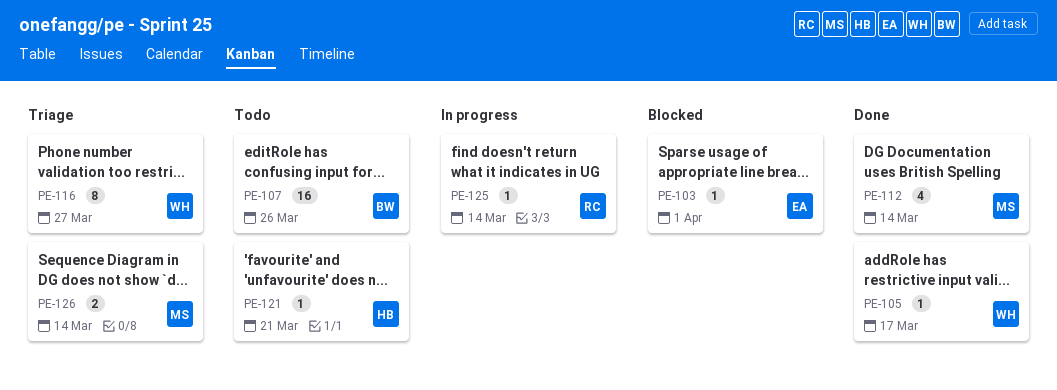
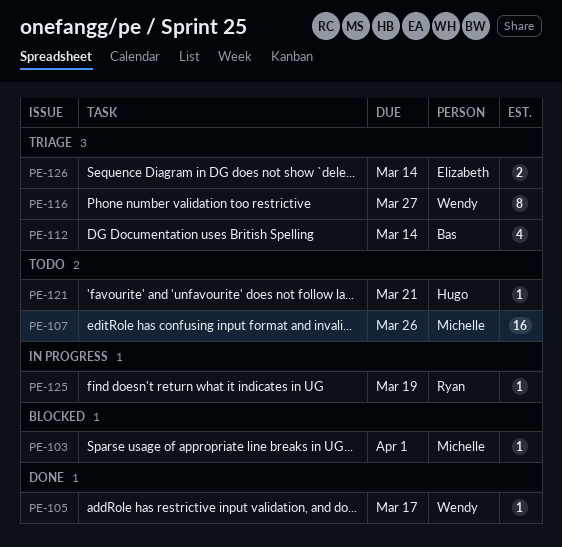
PE-103, owner: Elizabeth -> Michelle
PE-107, owner: Bas -> Michelle
PE-112, status: Done -> Triage
PE-112, owner: Michelle -> Bas
PE-125, due: Mar 14 -> Mar 19
PE-126, owner: Michelle -> Elizabeth

